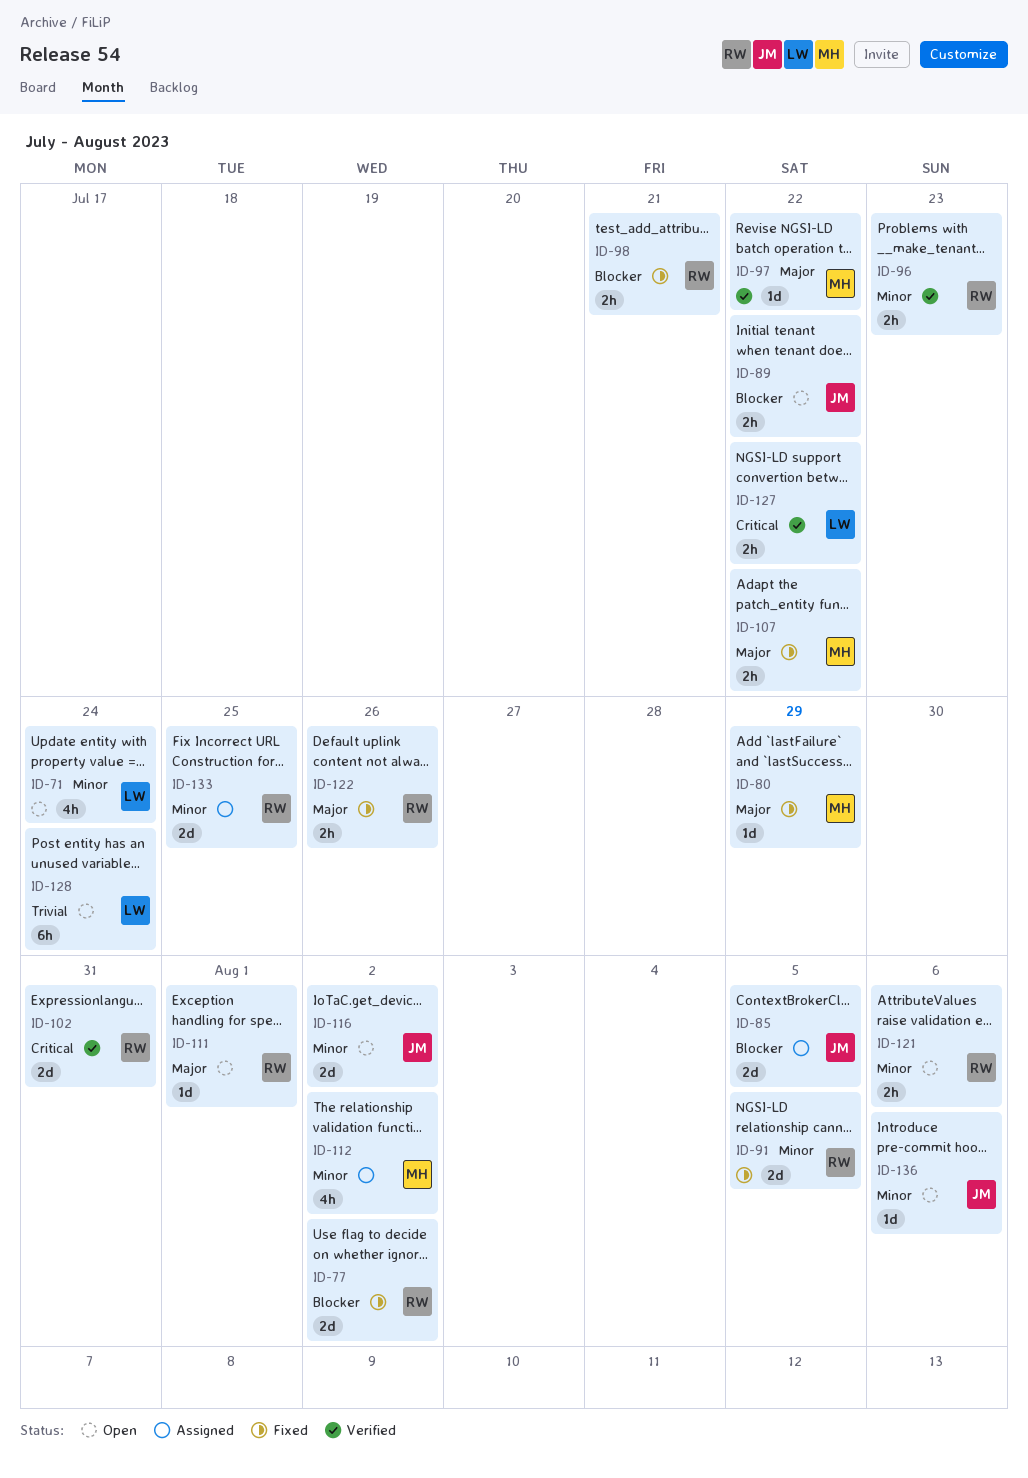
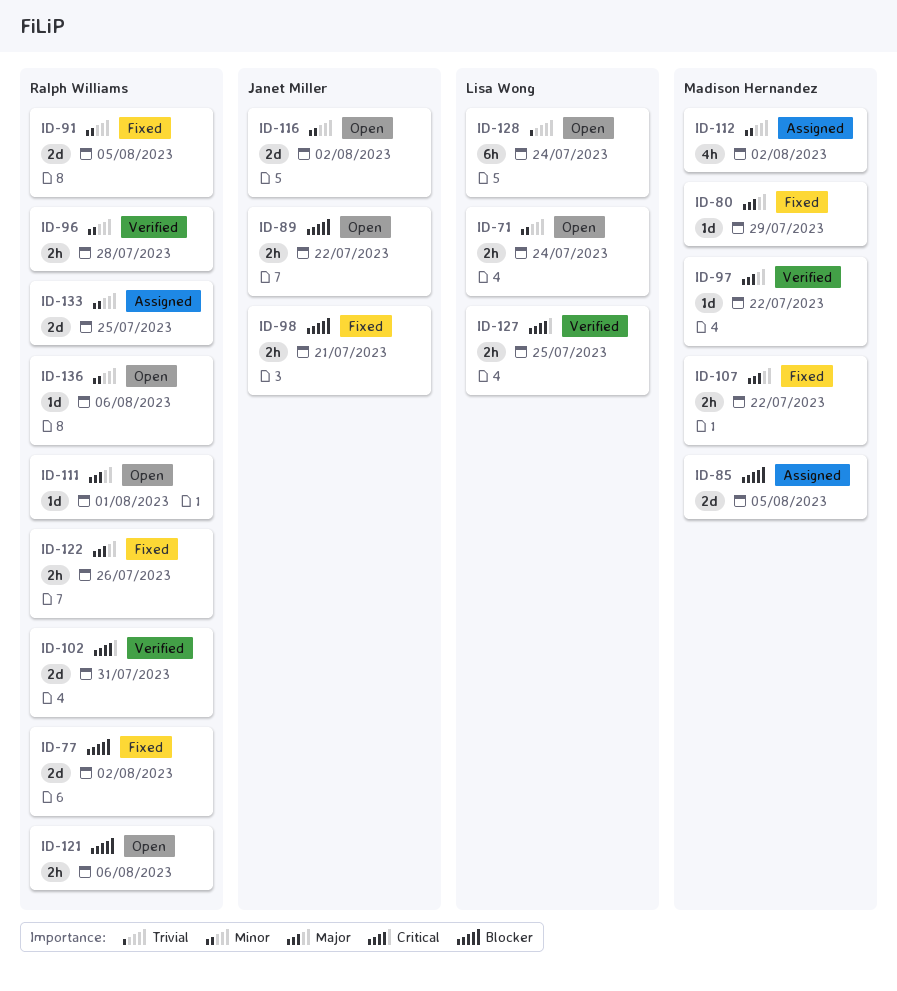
ID-71, estimate: 4h -> 2h
ID-85, owner: Janet Miller -> Madison Hernandez
ID-96, due: Jul 23 -> Jul 28
ID-98, owner: Ralph Williams -> Janet Miller
ID-121, priority: Minor -> Blocker
ID-127, due: Jul 22 -> Jul 25
ID-136, owner: Janet Miller -> Ralph Williams

